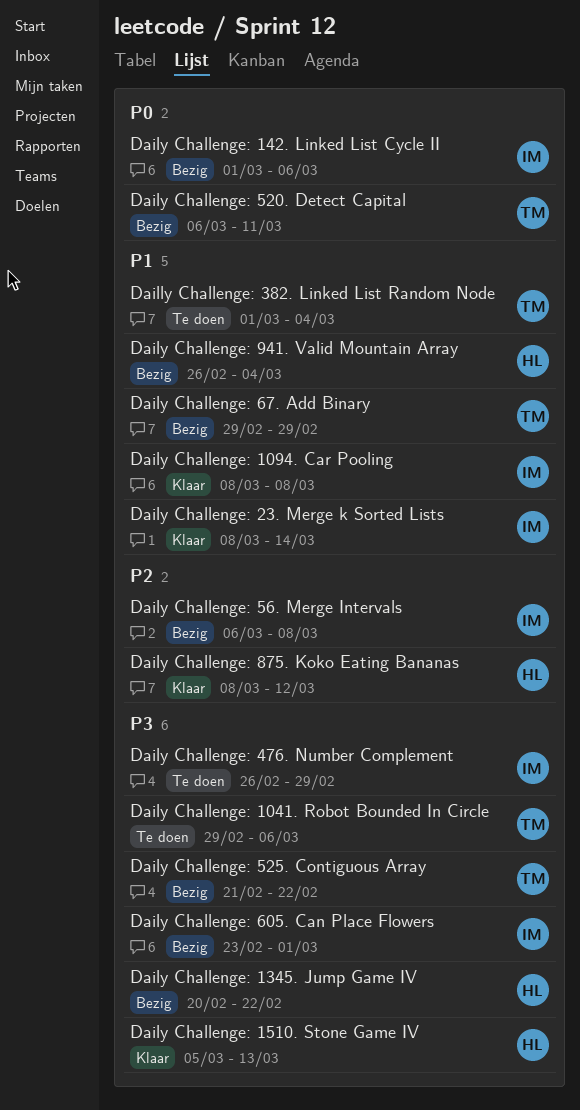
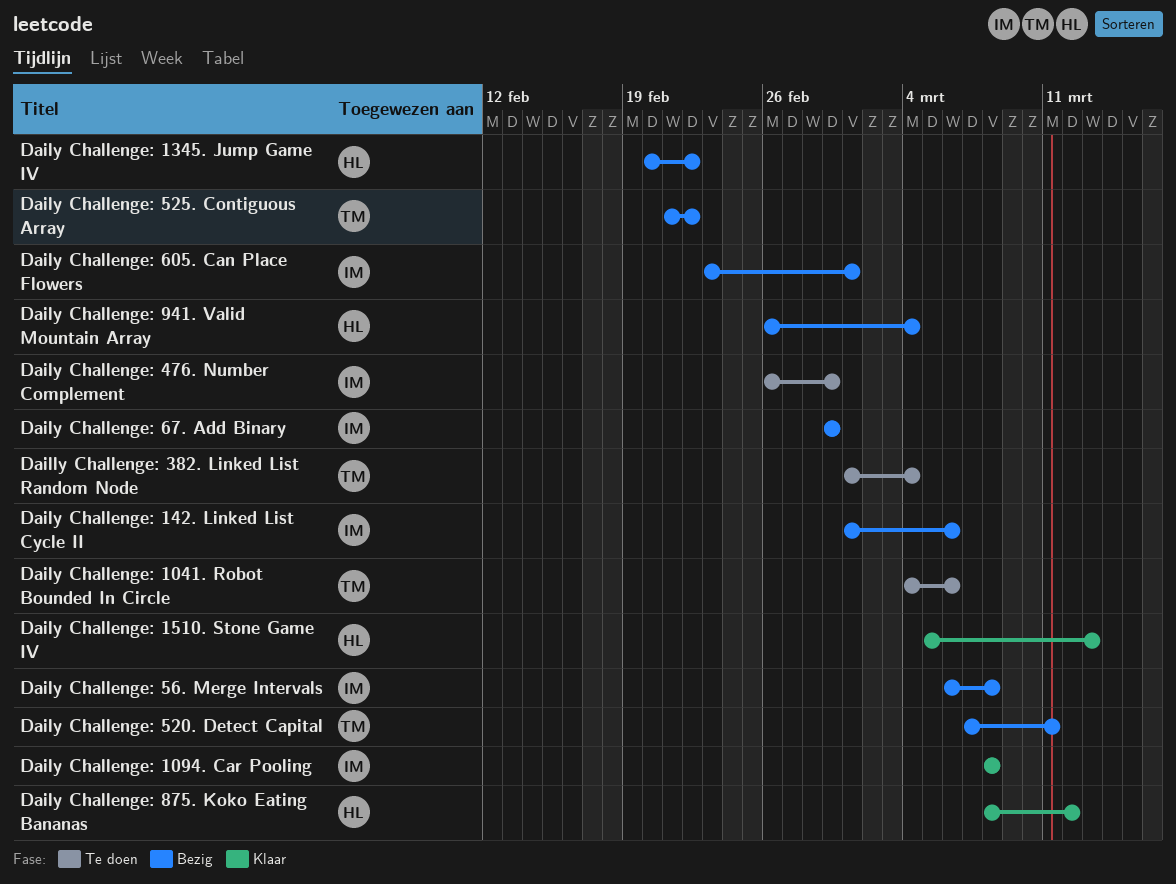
Daily Challenge: 1041. Robot Bounded In Circle, start: Feb 29 -> Mar 4
Daily Challenge: 23. Merge k Sorted Lists: present -> none
Daily Challenge: 520. Detect Capital, start: Mar 6 -> Mar 7
Daily Challenge: 67. Add Binary, owner: TM -> IM

